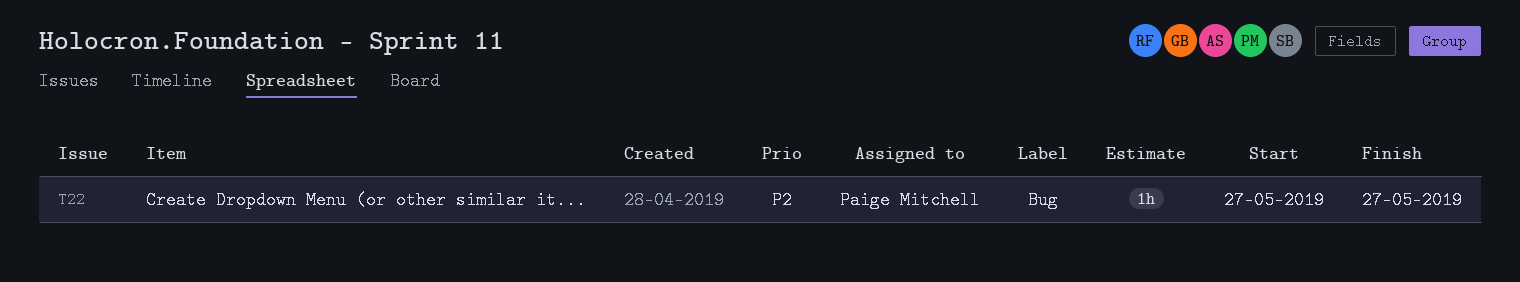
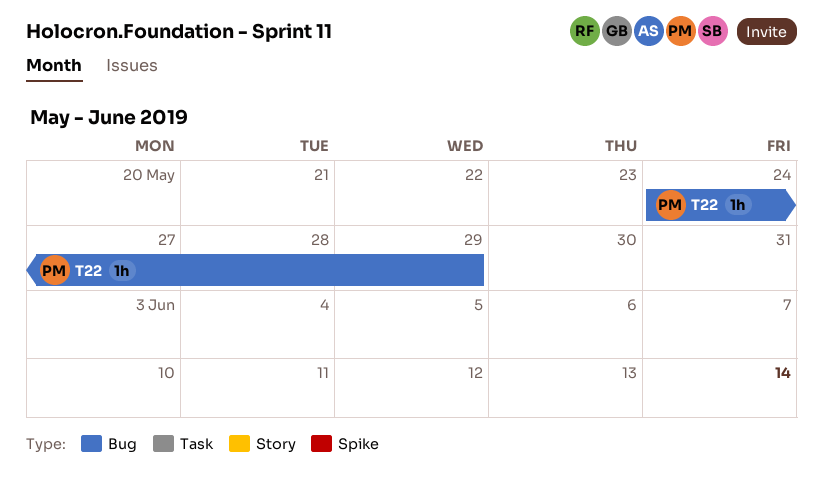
T22, start: May 27 -> May 24
T22, due: May 27 -> May 29

